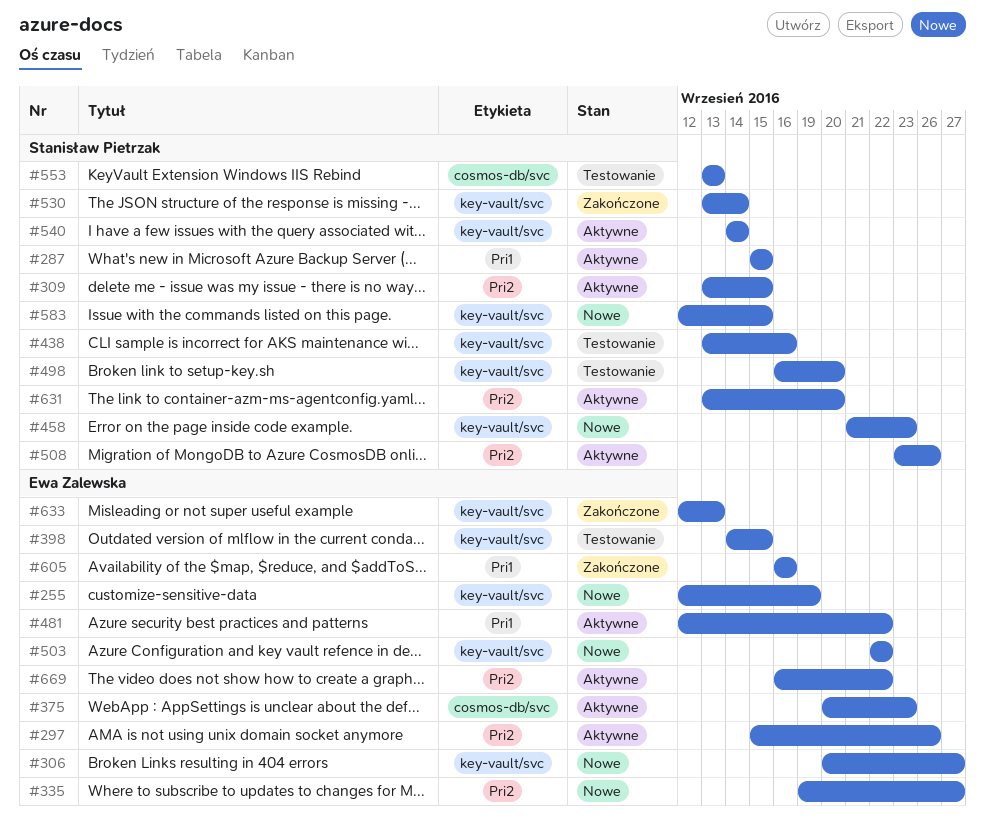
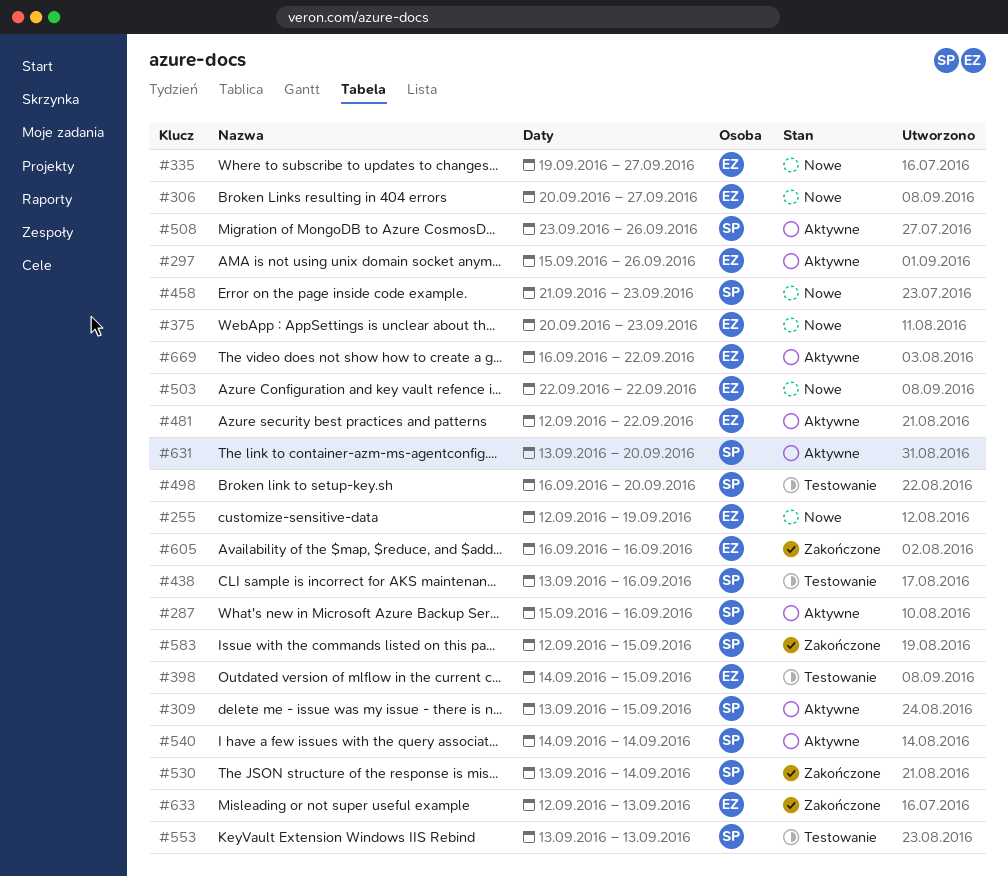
#287, due: Sep 15 -> Sep 16
#375, status: Aktywne -> Nowe
#583, status: Nowe -> Zakończone

